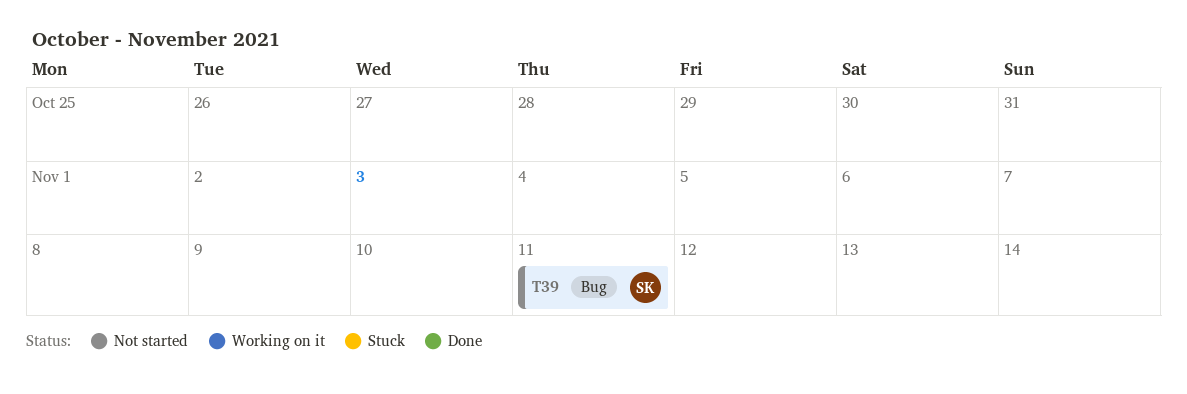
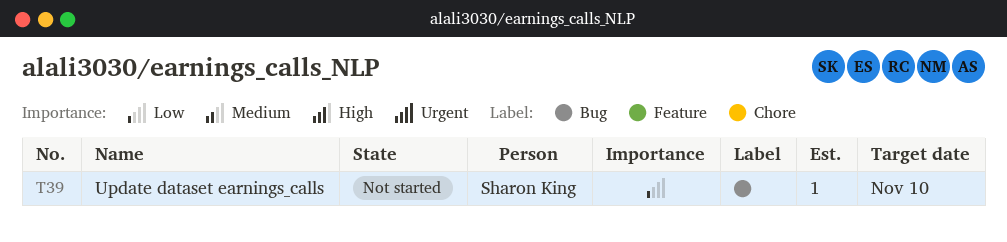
T39, due: Nov 11 -> Nov 10

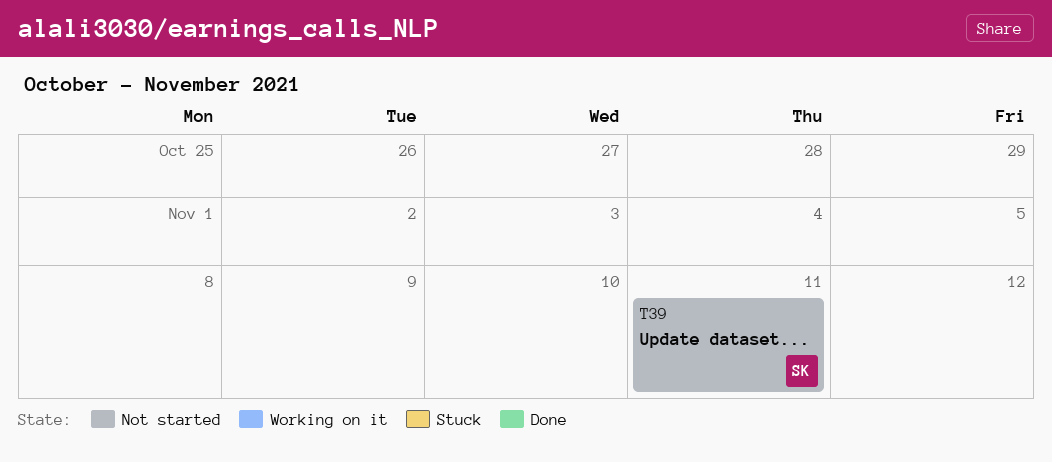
T39, due: Nov 10 -> Nov 11

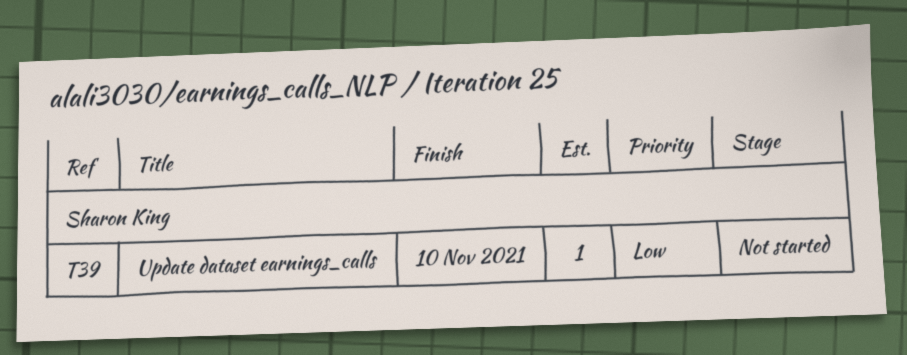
T39, due: Nov 11 -> Nov 10

